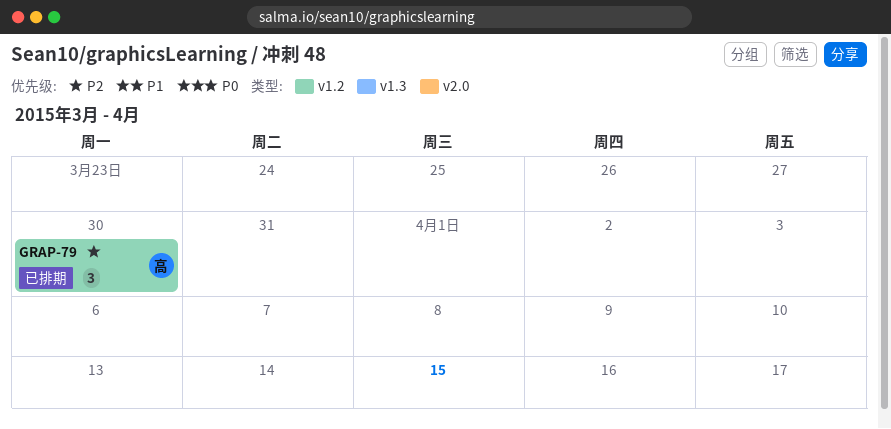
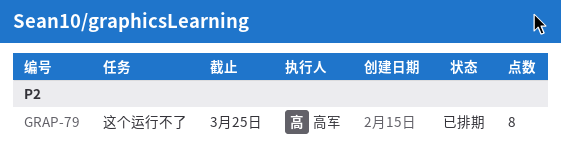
GRAP-79, estimate: 3 -> 8
GRAP-79, due: Mar 30 -> Mar 25

